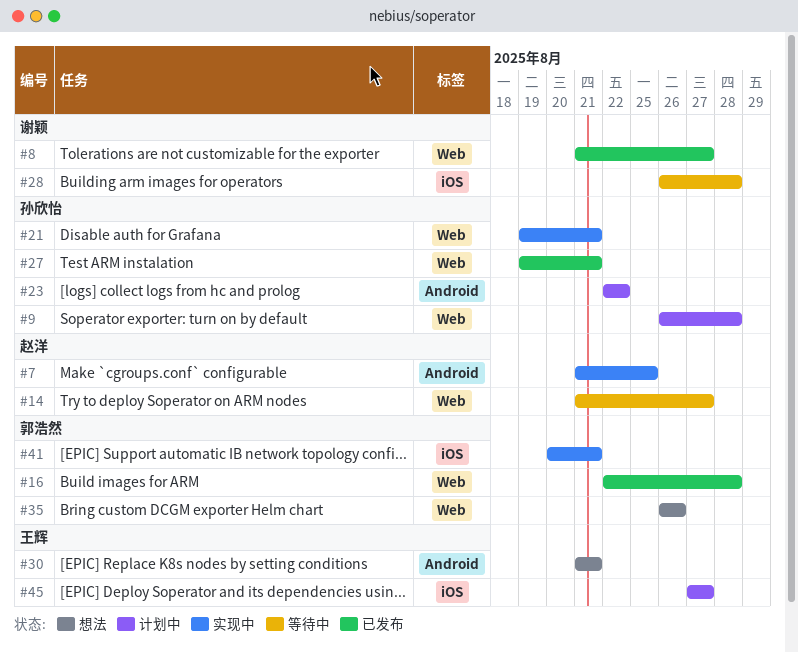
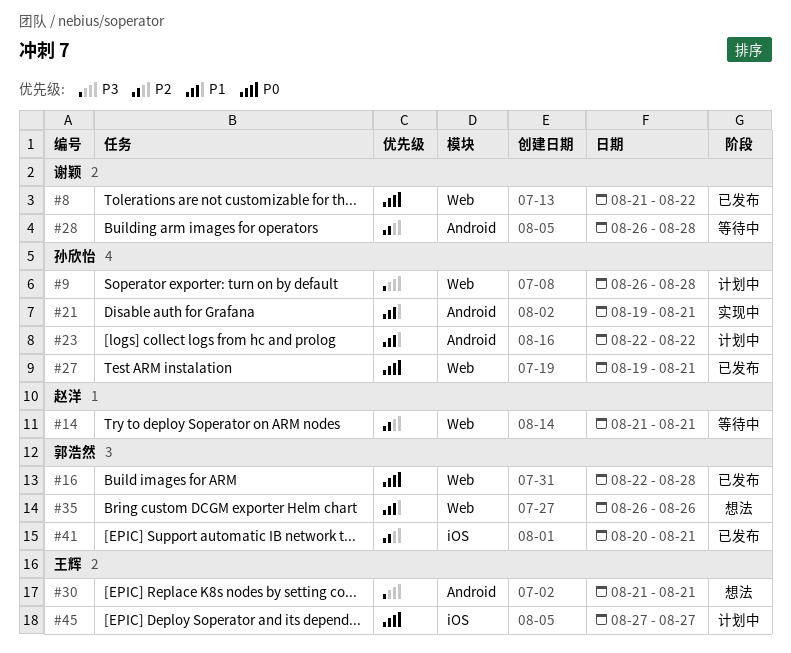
#7: present -> none
#8, due: Aug 27 -> Aug 22
#14, due: Aug 27 -> Aug 21
#21, label: Web -> Android
#28, label: iOS -> Android
#41, status: 实现中 -> 已发布

